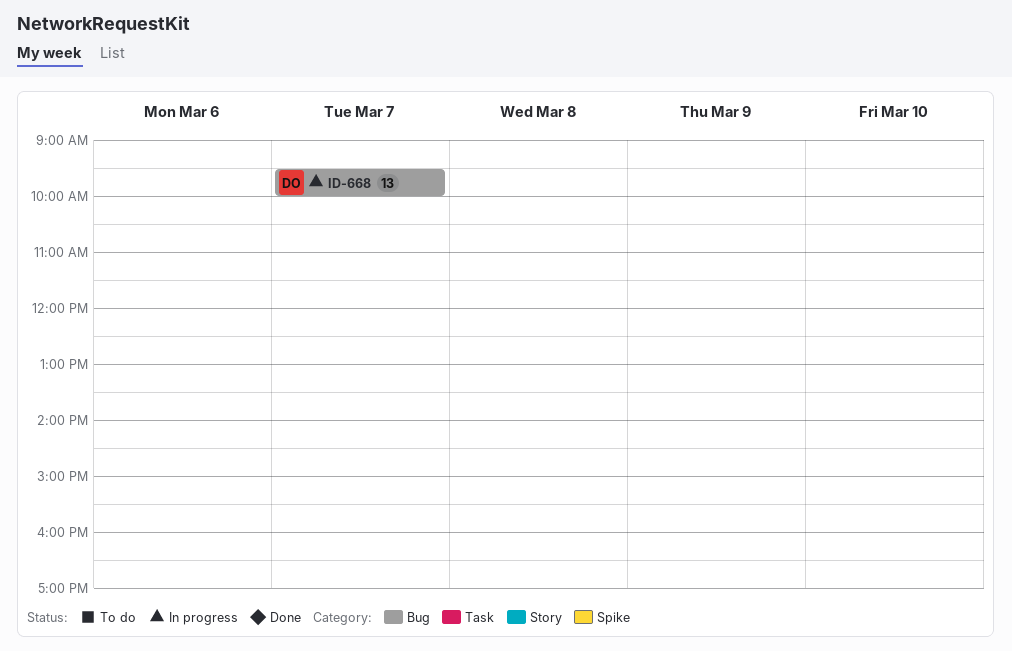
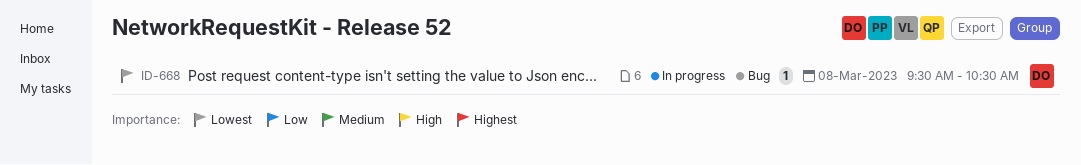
ID-668, estimate: 13 -> 1
ID-668, day: Mar 7 -> Mar 8
ID-668, ends: 10:00 -> 10:30

